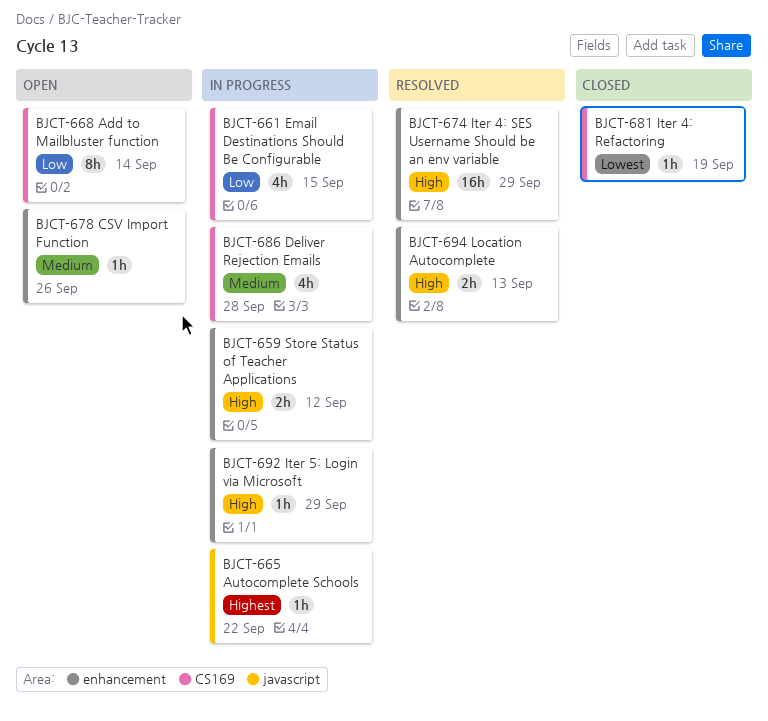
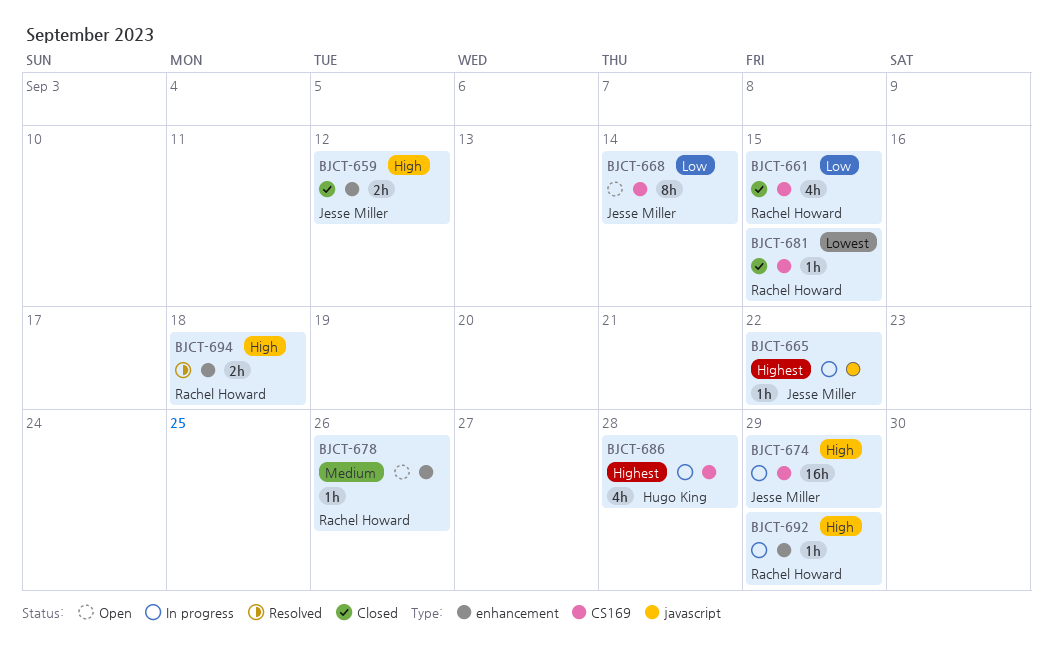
BJCT-659, status: In progress -> Closed
BJCT-661, status: In progress -> Closed
BJCT-674, status: Resolved -> In progress
BJCT-674, label: enhancement -> CS169
BJCT-681, due: Sep 19 -> Sep 15
BJCT-686, priority: Medium -> Highest
BJCT-694, due: Sep 13 -> Sep 18

